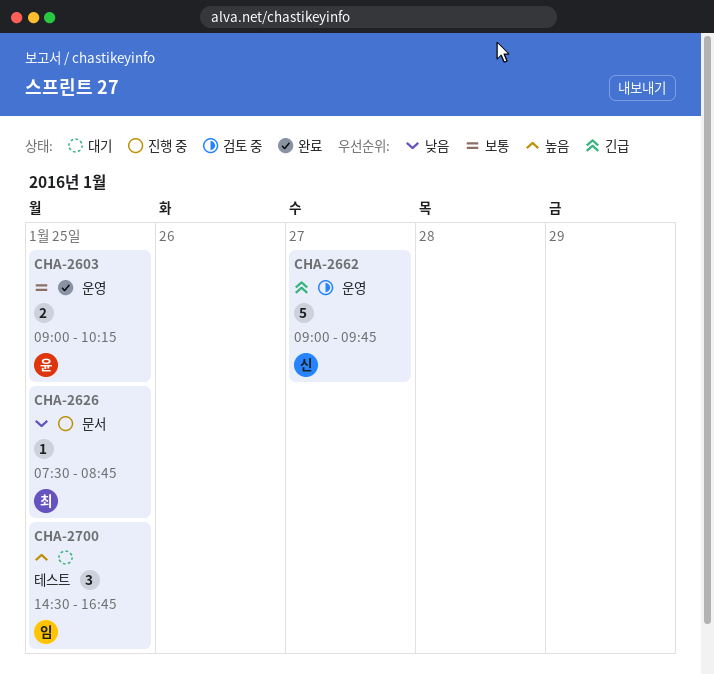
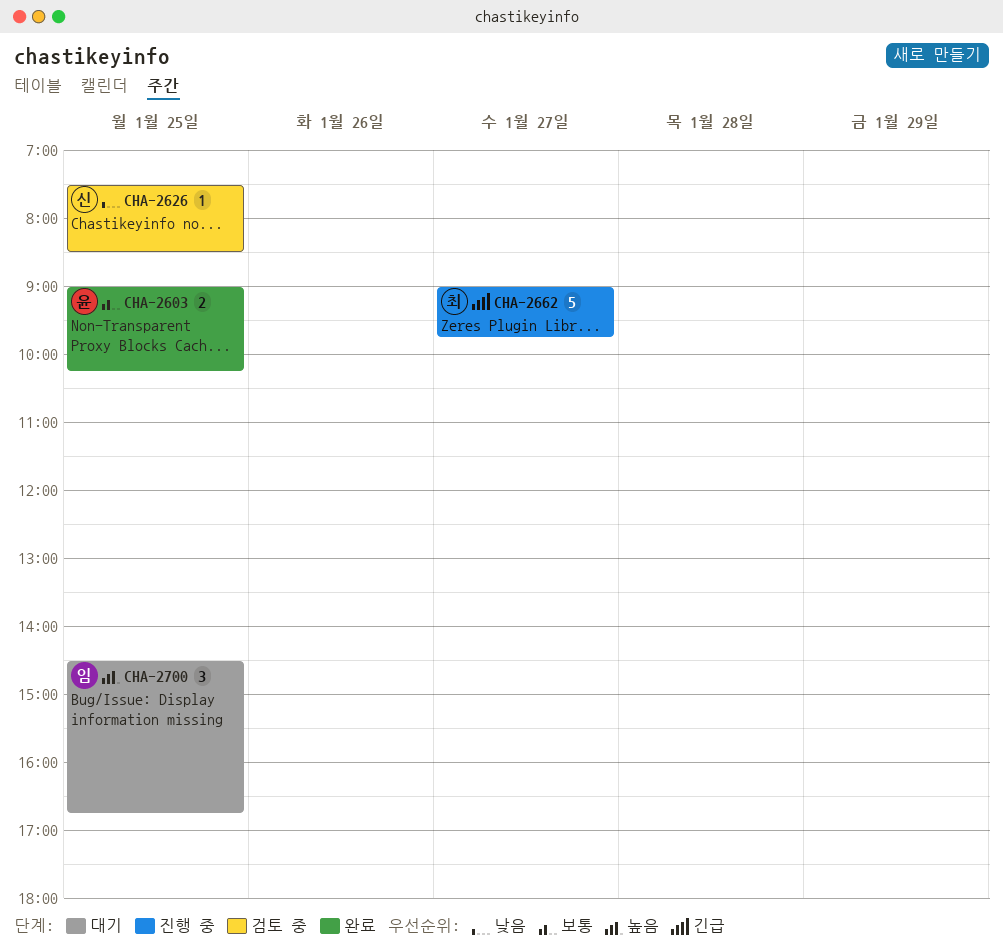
CHA-2626, status: 진행 중 -> 검토 중
CHA-2626, owner: 최 -> 신
CHA-2626, ends: 08:45 -> 08:30
CHA-2662, status: 검토 중 -> 진행 중
CHA-2662, owner: 신 -> 최

